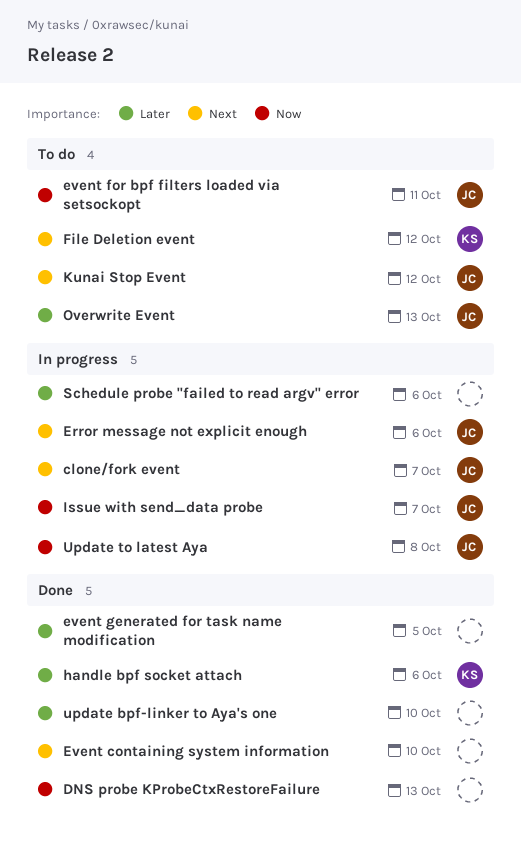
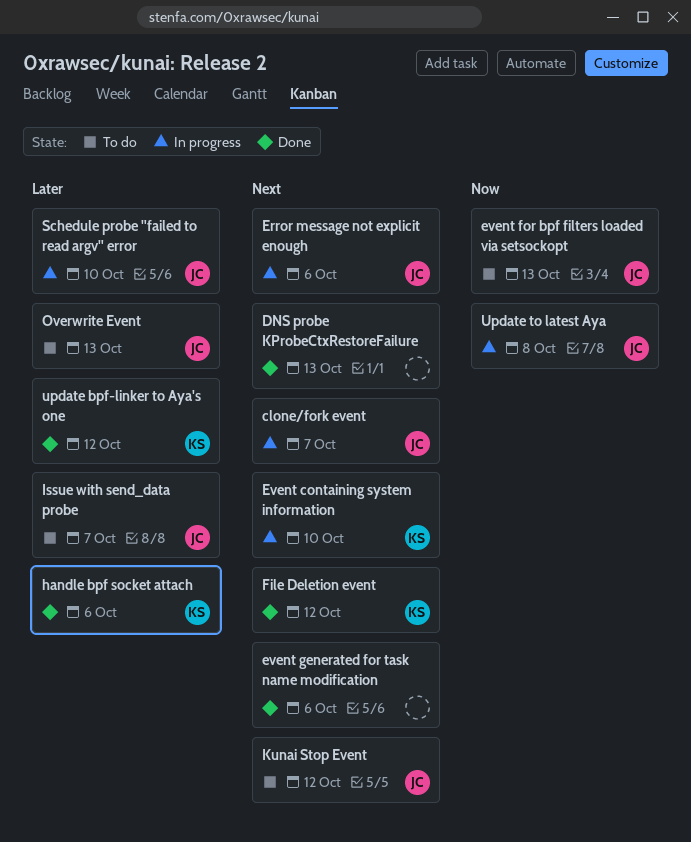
DNS probe KProbeCtxRestoreFailure, priority: Now -> Next
Event containing system information, status: Done -> In progress
Event containing system information, owner: none -> KS
event for bpf filters loaded via setsockopt, due: Oct 11 -> Oct 13
event generated for task name modification, priority: Later -> Next
event generated for task name modification, due: Oct 5 -> Oct 6
File Deletion event, status: To do -> Done
Issue with send_data probe, status: In progress -> To do
Issue with send_data probe, priority: Now -> Later
Schedule probe "failed to read argv" error, owner: none -> JC
Schedule probe "failed to read argv" error, due: Oct 6 -> Oct 10
update bpf-linker to Aya's one, owner: none -> KS
update bpf-linker to Aya's one, due: Oct 10 -> Oct 12

